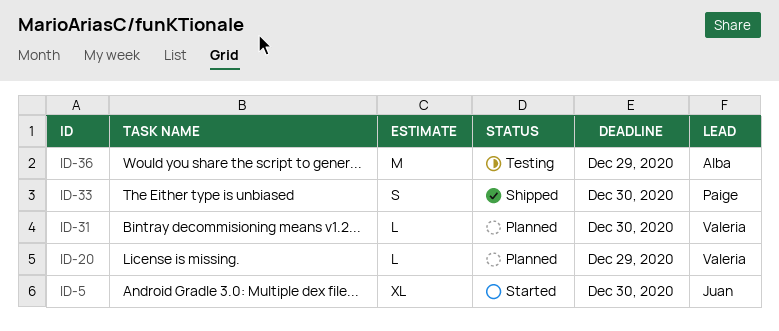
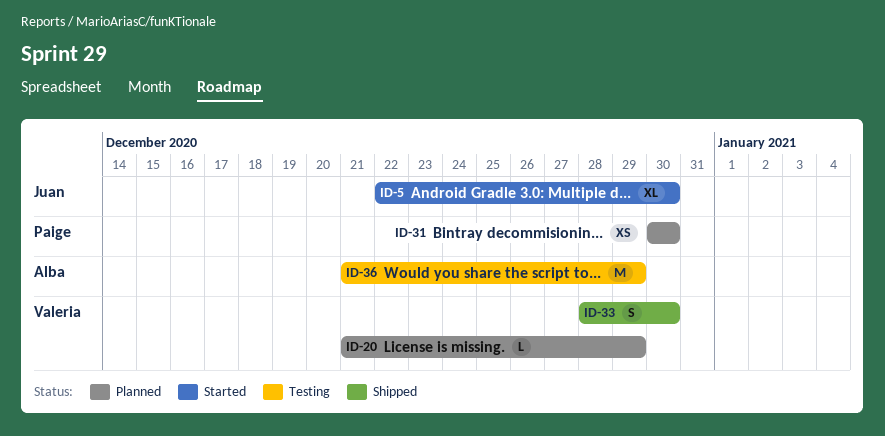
ID-31, owner: Valeria -> Paige
ID-31, estimate: L -> XS
ID-33, owner: Paige -> Valeria

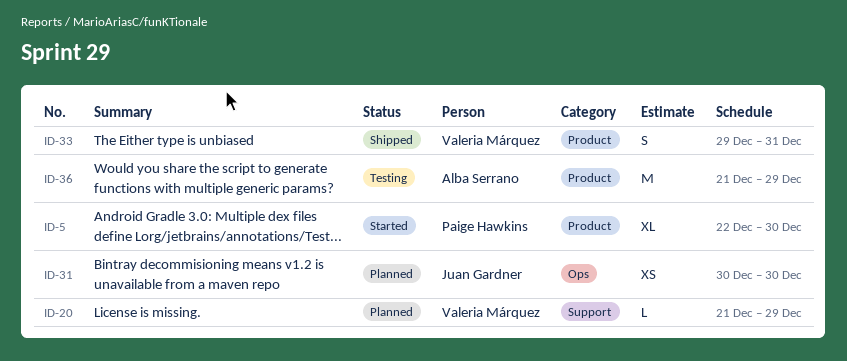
ID-5, owner: Juan Gardner -> Paige Hawkins
ID-31, owner: Paige Hawkins -> Juan Gardner
ID-33, start: Dec 28 -> Dec 29
ID-33, due: Dec 30 -> Dec 31

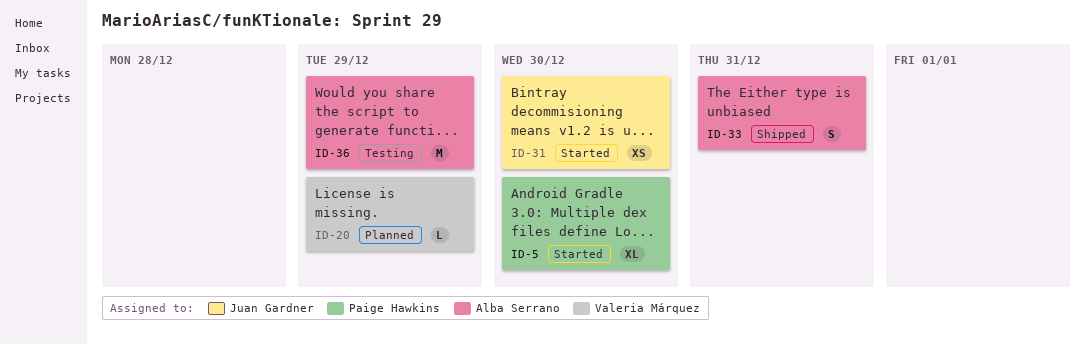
ID-31, status: Planned -> Started
ID-33, owner: Valeria Márquez -> Alba Serrano

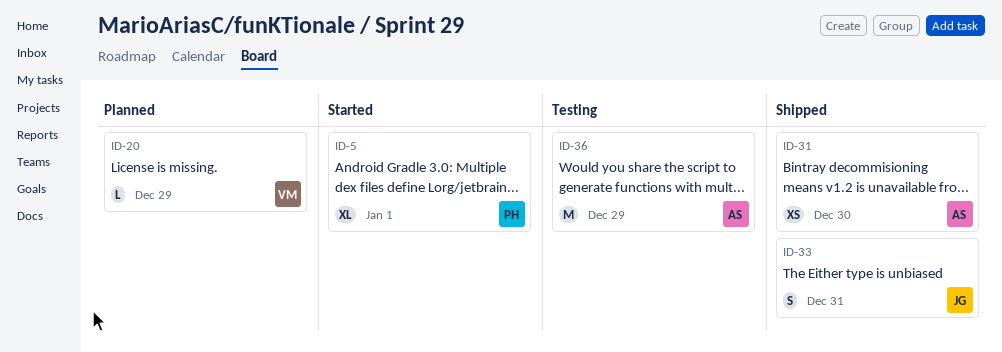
ID-5, due: Dec 30 -> Jan 1
ID-31, status: Started -> Shipped
ID-31, owner: Juan Gardner -> Alba Serrano
ID-33, owner: Alba Serrano -> Juan Gardner

